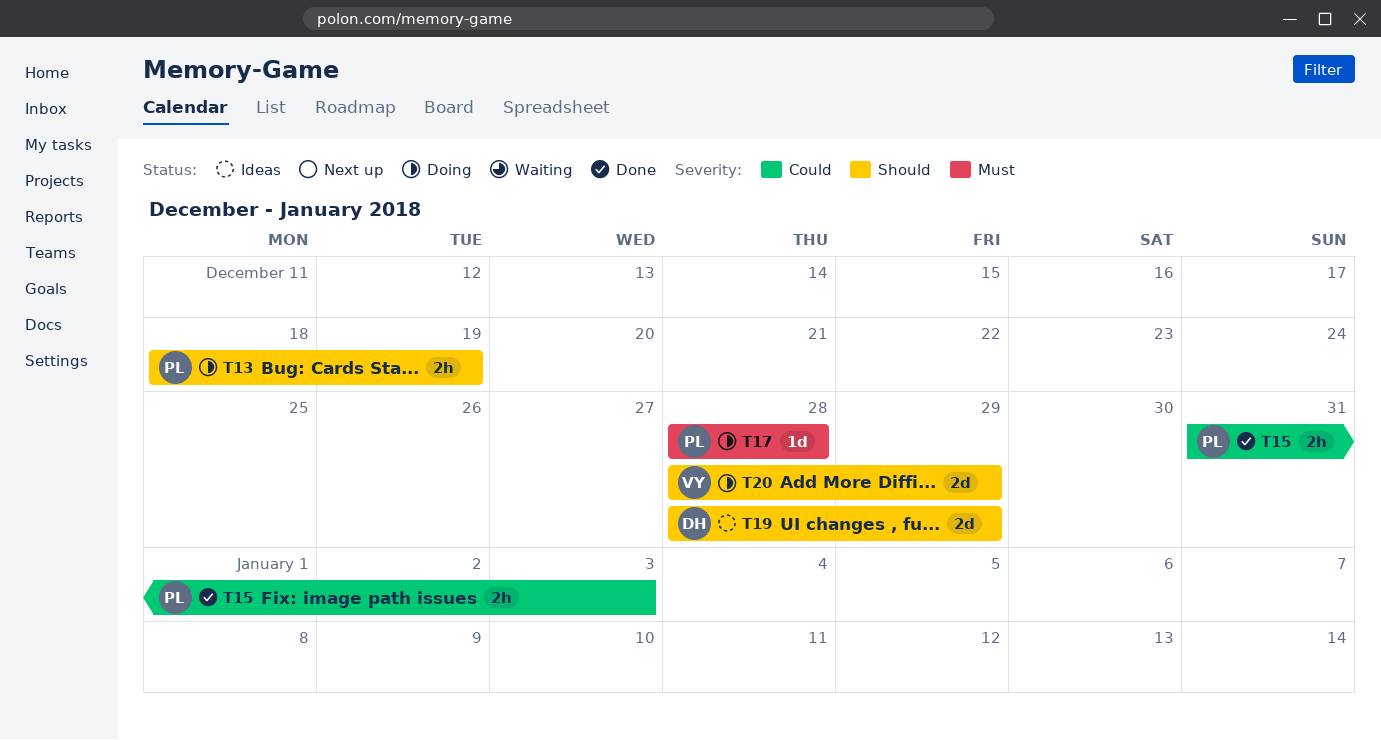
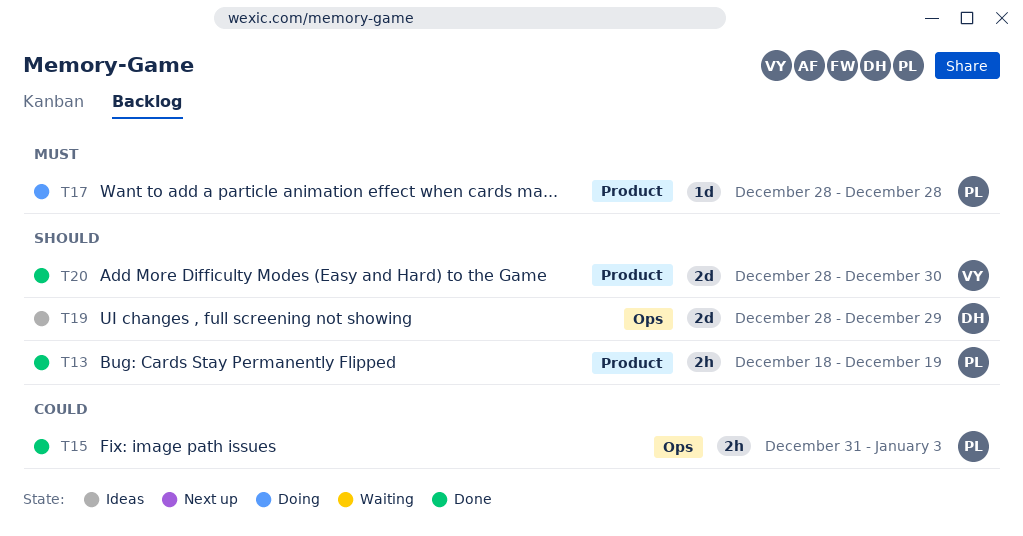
T13, status: Doing -> Done
T20, status: Doing -> Done
T20, due: Dec 29 -> Dec 30

